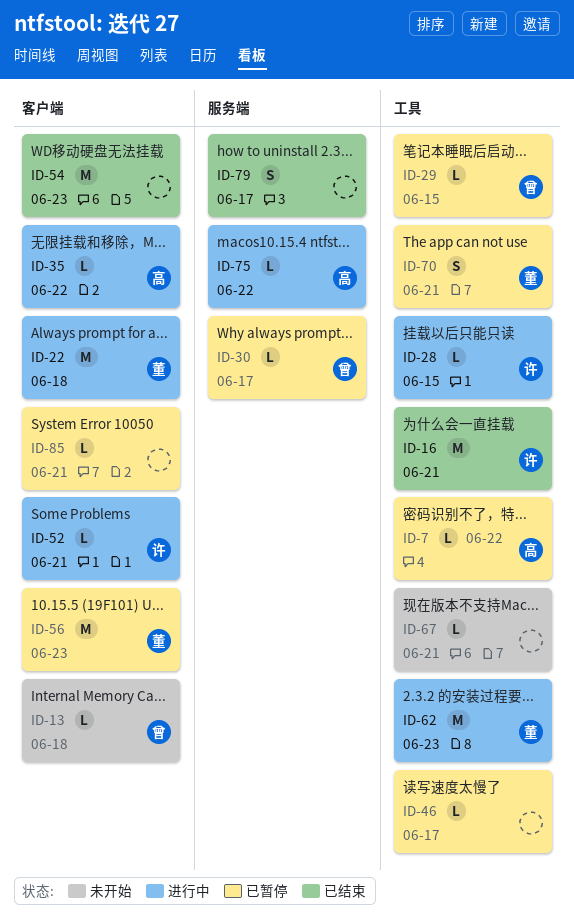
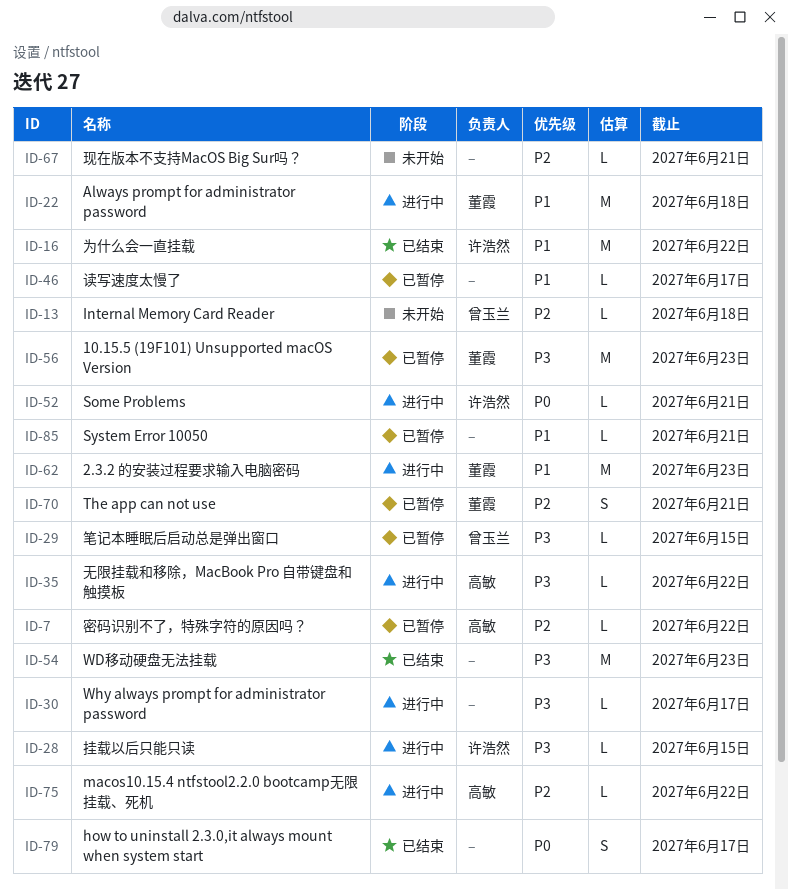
ID-16, due: Jun 21 -> Jun 22
ID-30, status: 已暂停 -> 进行中
ID-30, owner: 曾玉兰 -> none

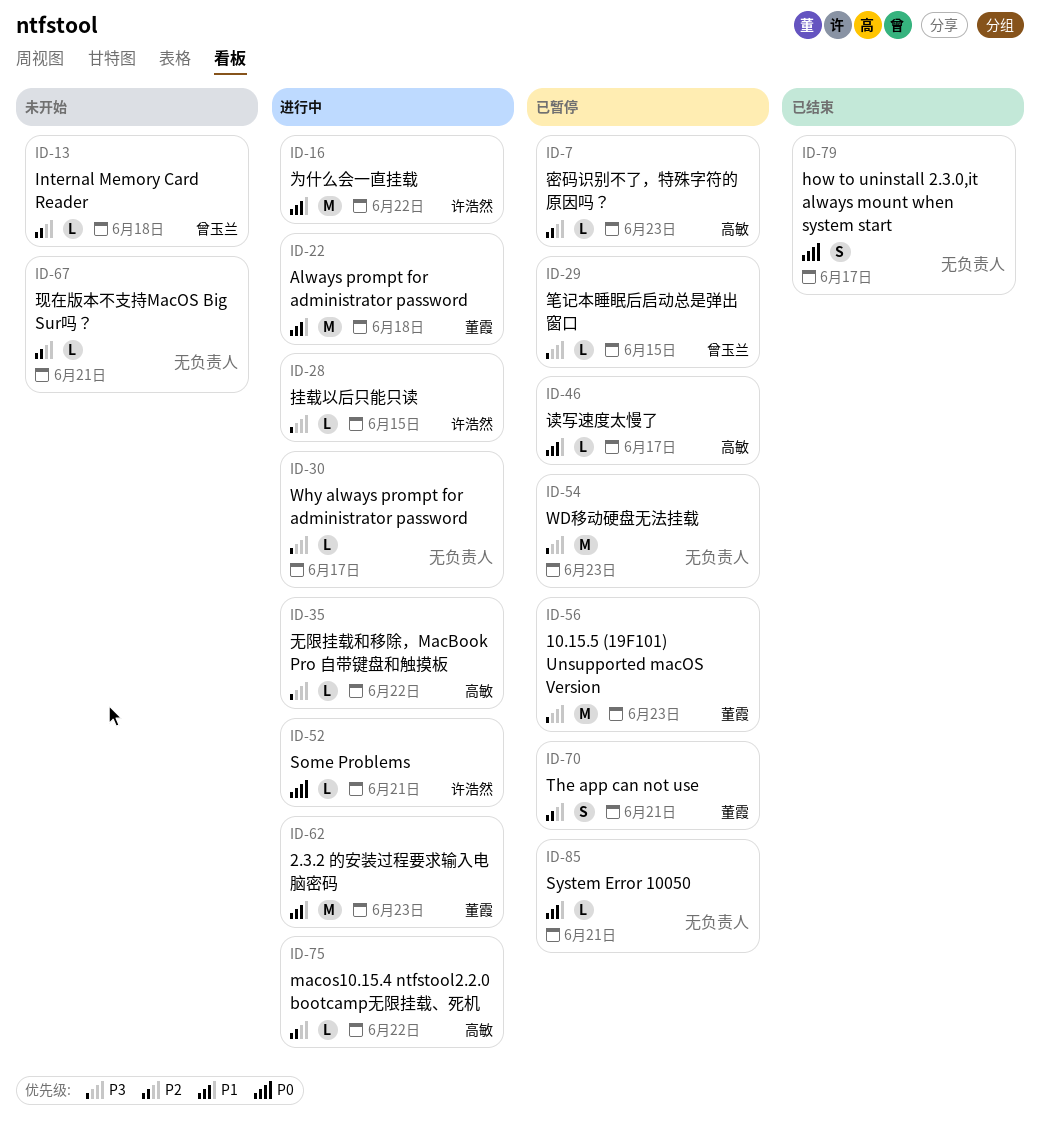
ID-7, due: Jun 22 -> Jun 23
ID-16, status: 已结束 -> 进行中
ID-46, owner: none -> 高敏
ID-54, status: 已结束 -> 已暂停

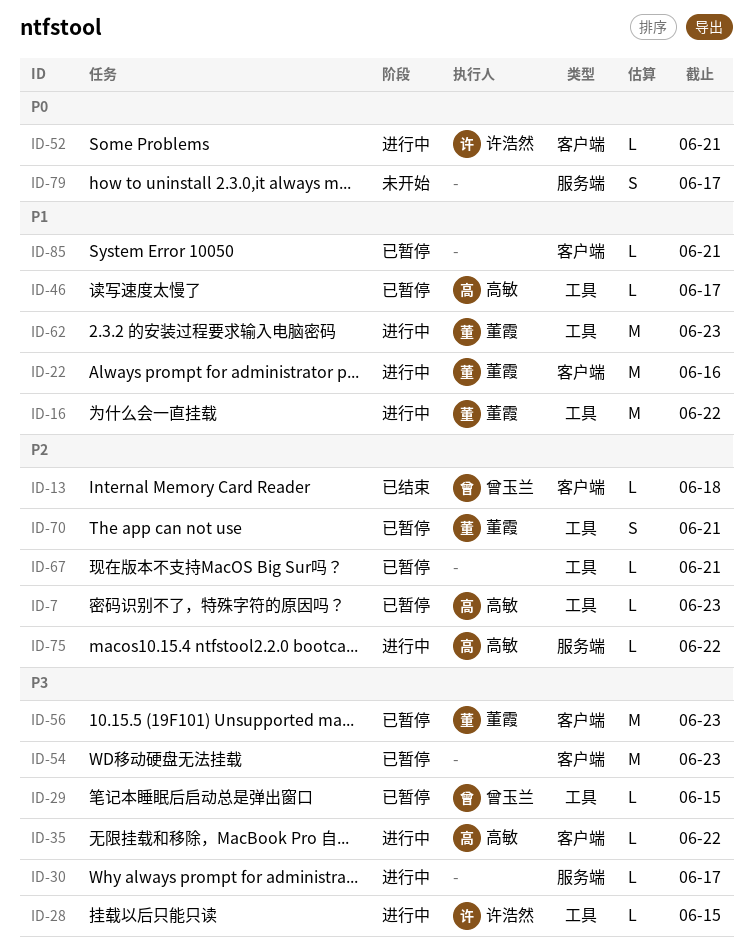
ID-13, status: 未开始 -> 已结束
ID-16, owner: 许浩然 -> 董霞
ID-22, due: Jun 18 -> Jun 16
ID-67, status: 未开始 -> 已暂停
ID-79, status: 已结束 -> 未开始

